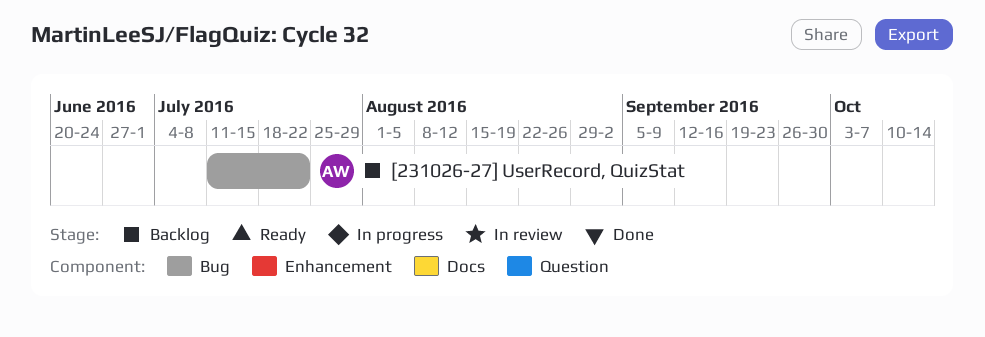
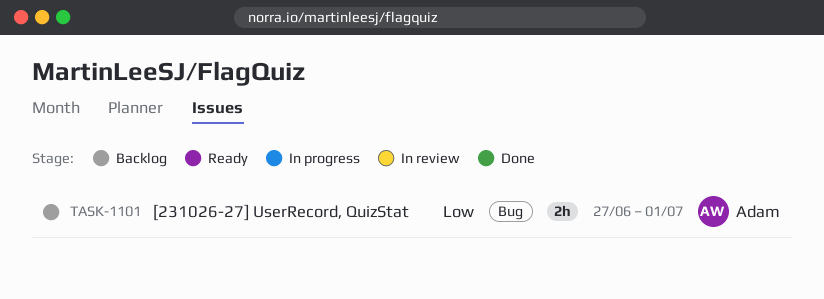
[231026-27] UserRecord, QuizStat, start: Jul 11 -> Jun 27
[231026-27] UserRecord, QuizStat, due: Jul 22 -> Jul 1

